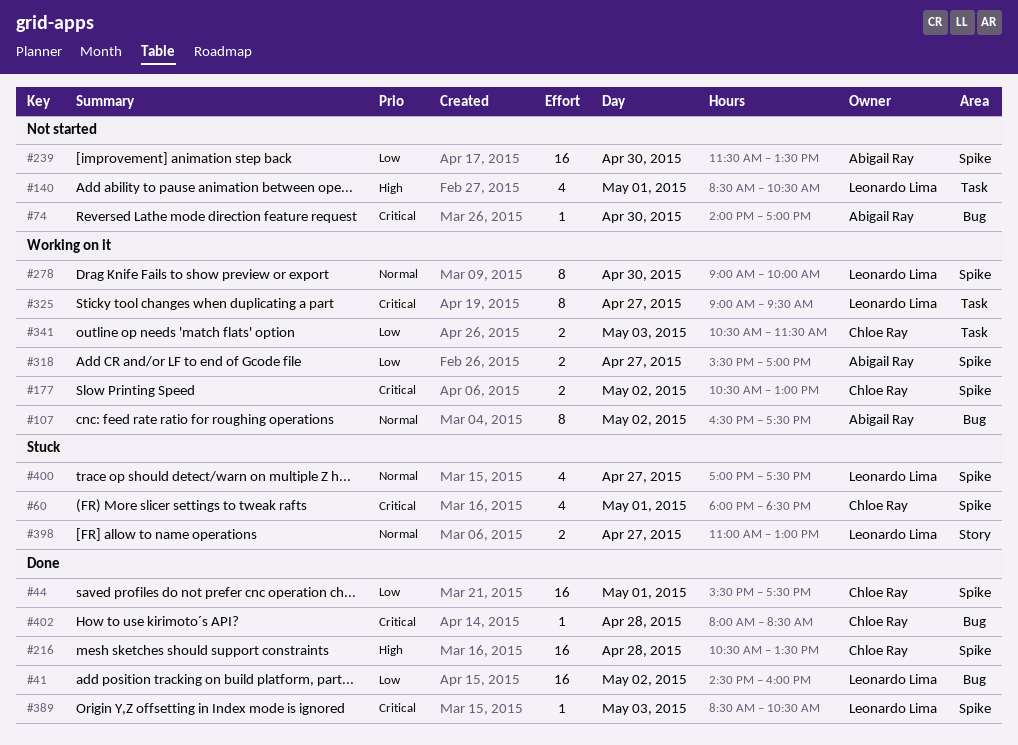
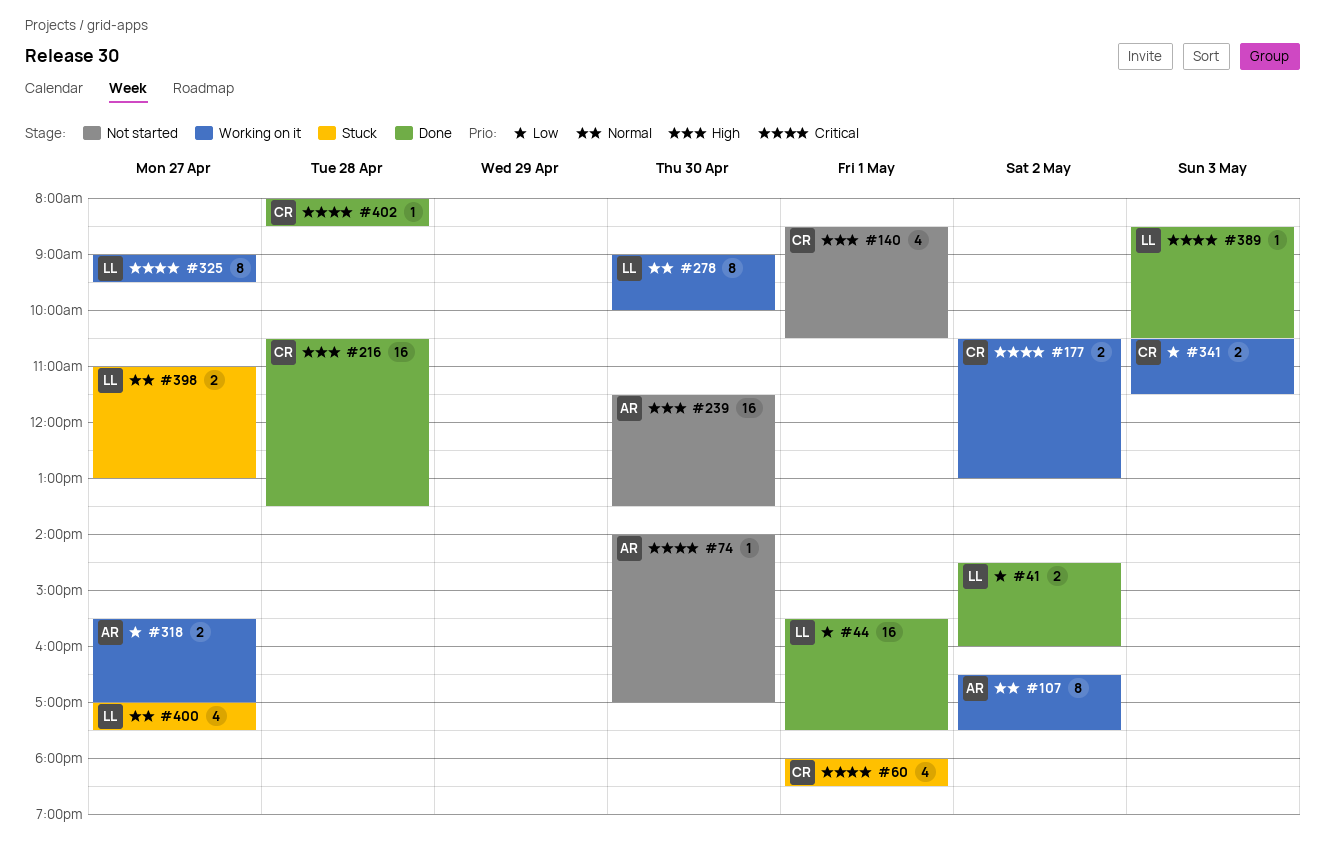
#41, estimate: 16 -> 2
#44, owner: Chloe Ray -> Leonardo Lima
#140, owner: Leonardo Lima -> Chloe Ray
#239, priority: Low -> High

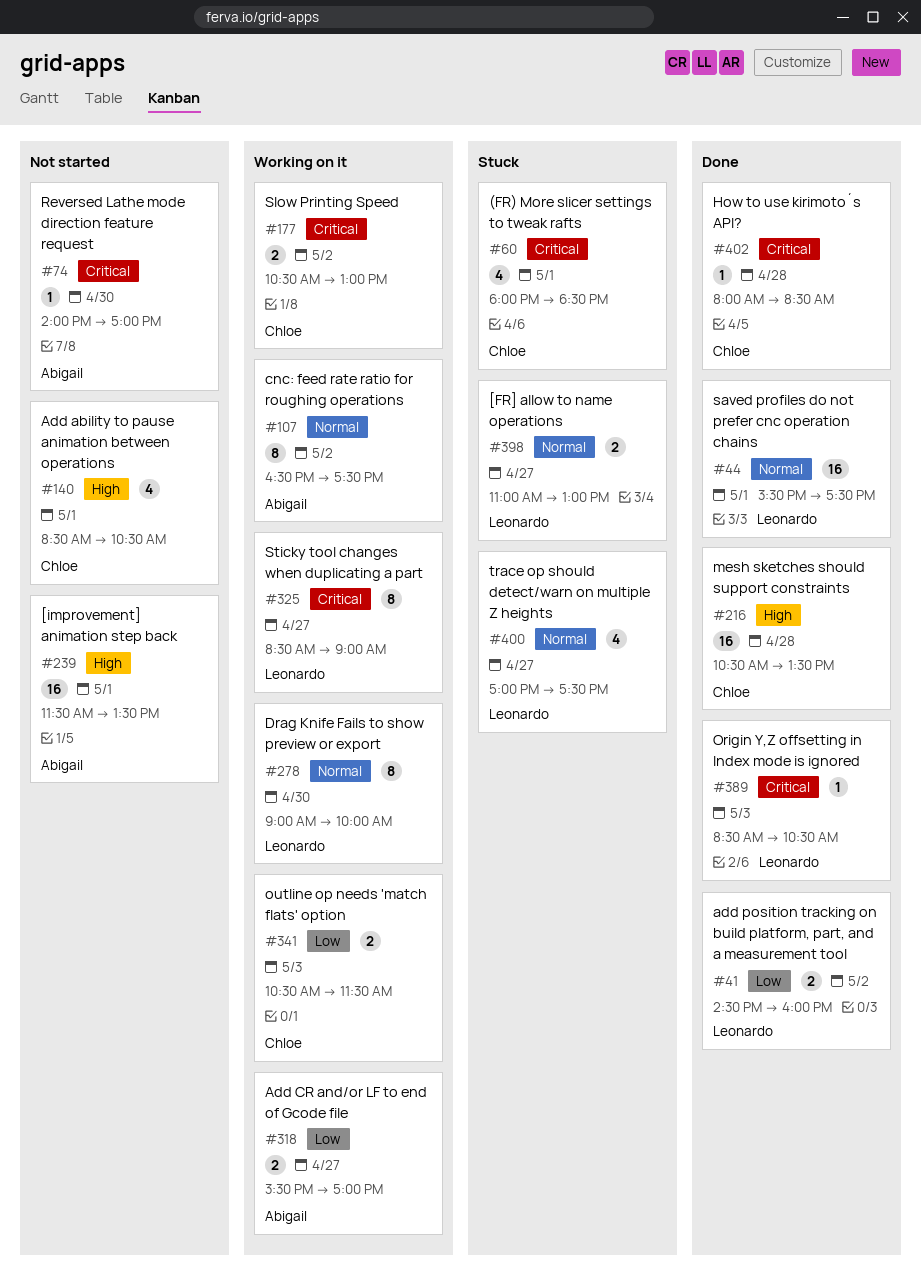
#44, priority: Low -> Normal
#239, day: Apr 30 -> May 1
#325, begins: 09:00 -> 08:30
#325, ends: 09:30 -> 09:00

